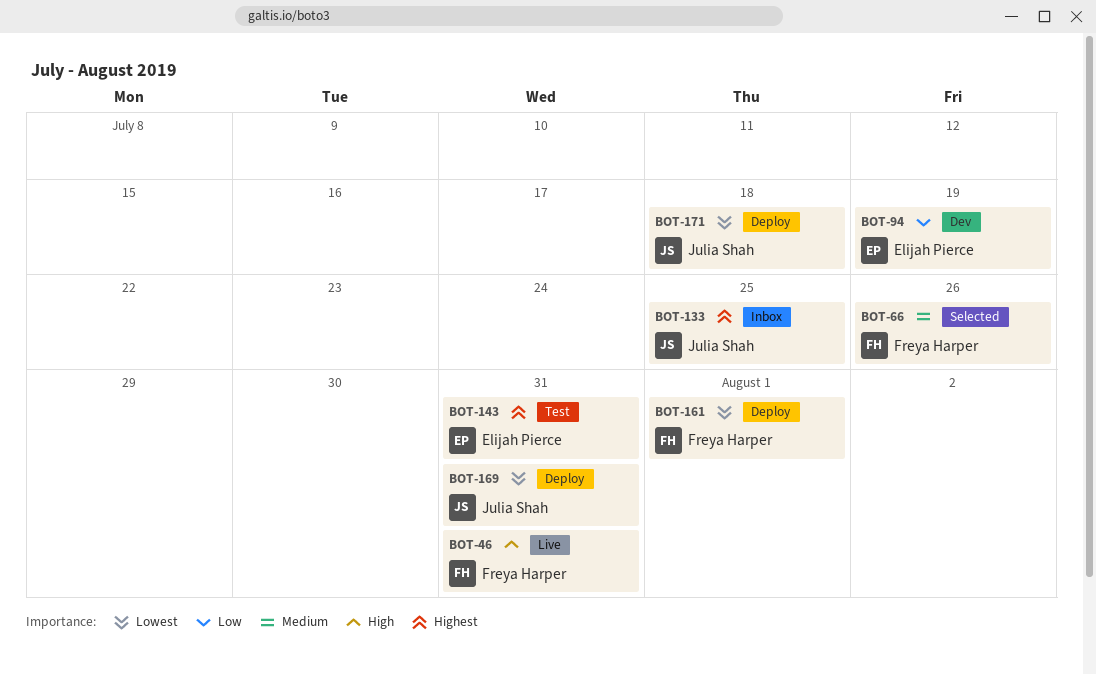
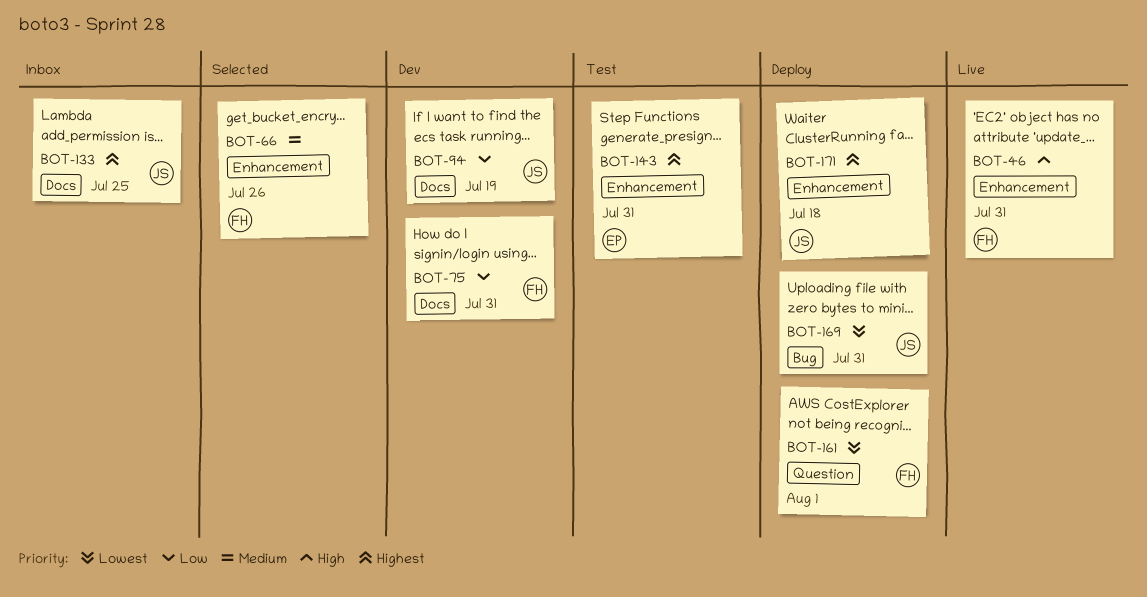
BOT-75: none -> present
BOT-94, owner: Elijah Pierce -> Julia Shah
BOT-171, priority: Lowest -> Highest

